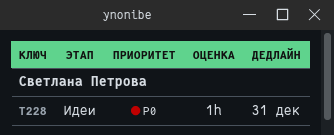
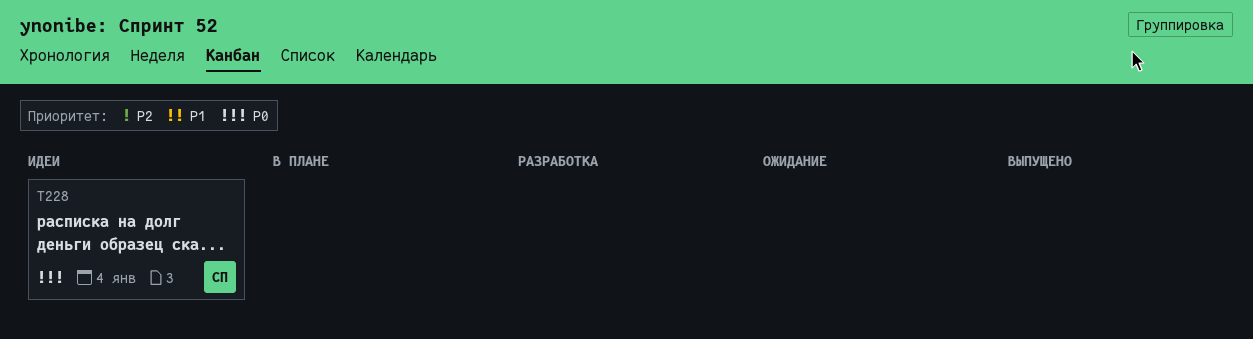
T228, due: Dec 31 -> Jan 4

